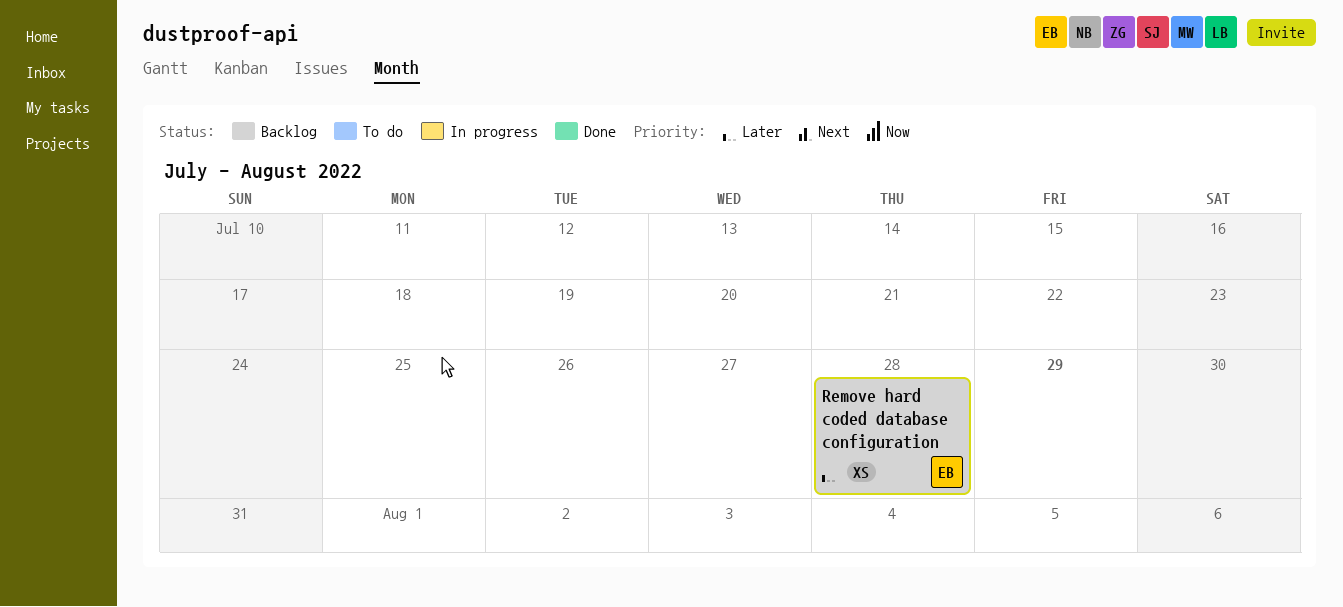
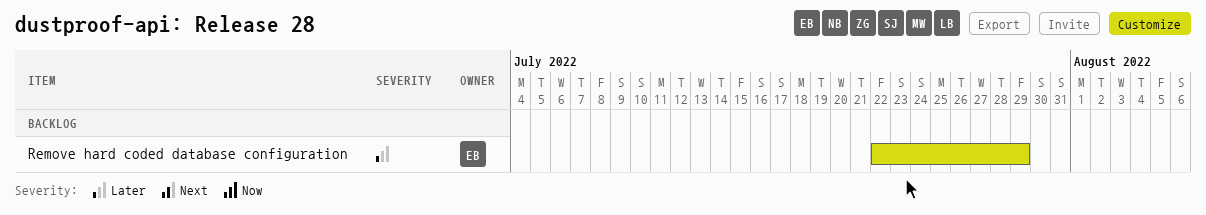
Remove hard coded database configuration, due: Jul 28 -> Jul 29

